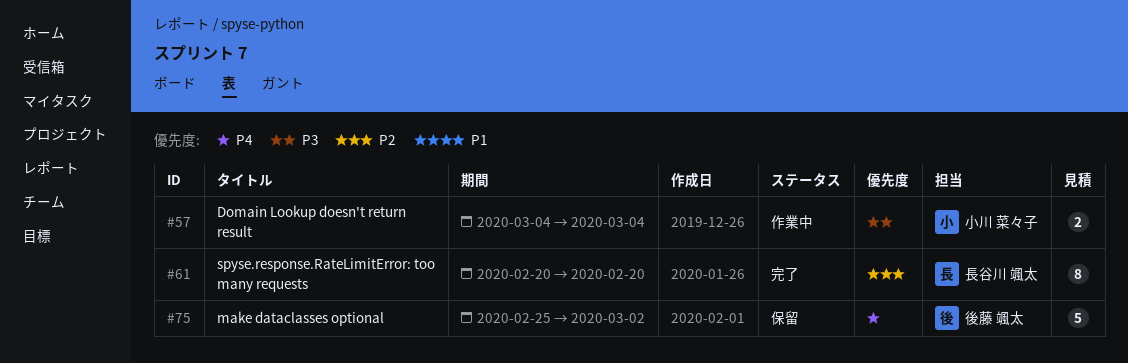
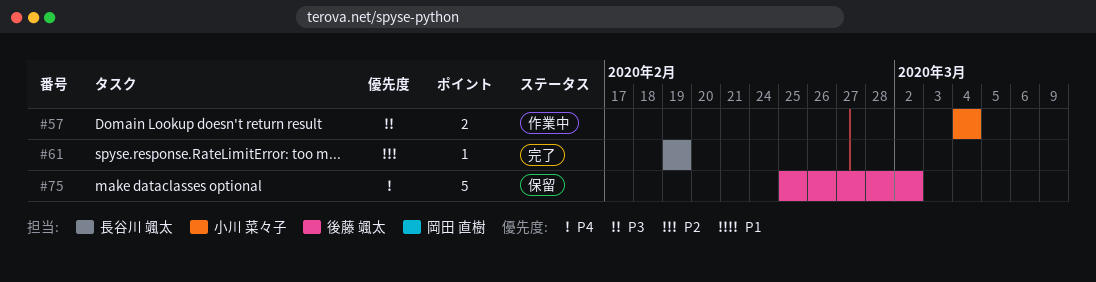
#61, estimate: 8 -> 1
#61, start: Feb 20 -> Feb 19
#61, due: Feb 20 -> Feb 19

